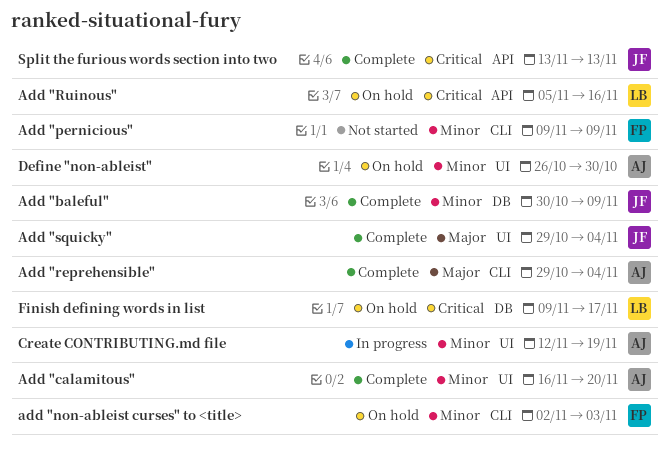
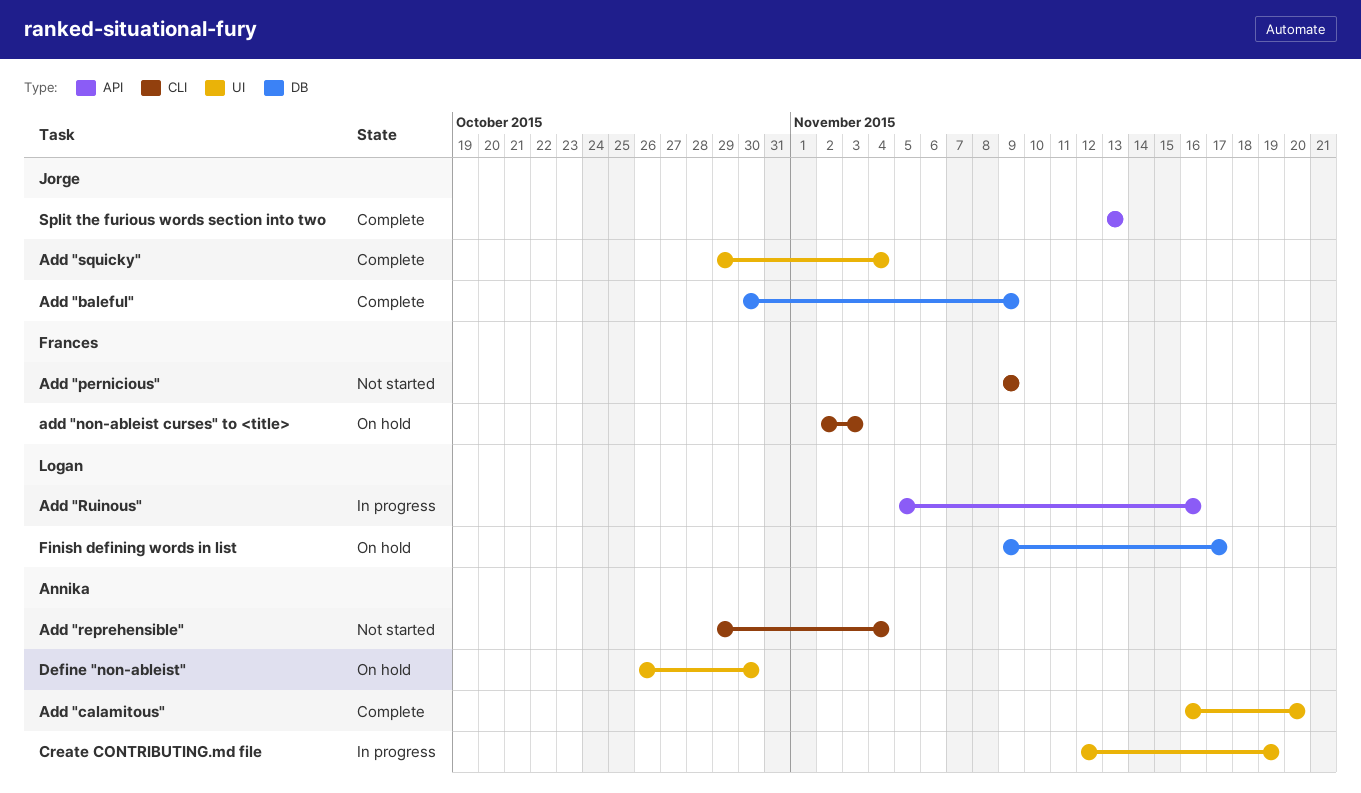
Add "reprehensible", status: Complete -> Not started
Add "Ruinous", status: On hold -> In progress

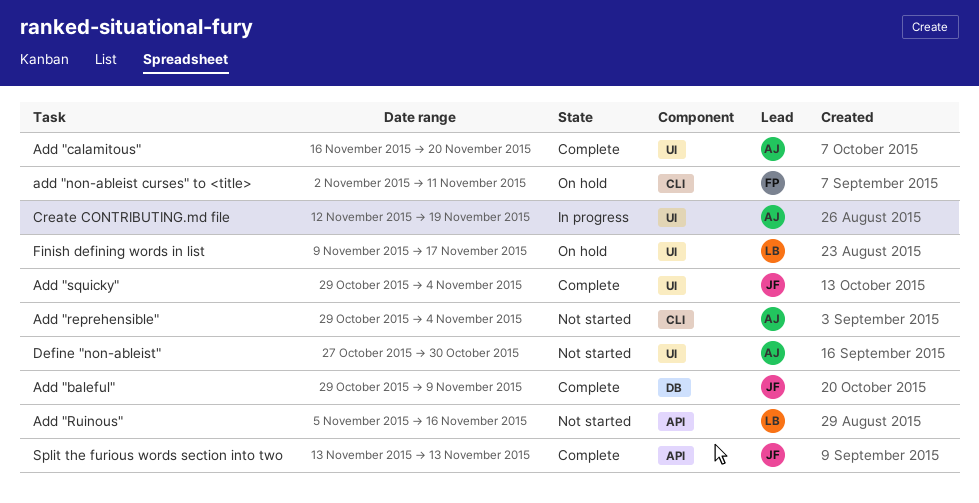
Add "baleful", start: Oct 30 -> Oct 29
add "non-ableist curses" to <title>, due: Nov 3 -> Nov 11
Add "pernicious": present -> none
Add "Ruinous", status: In progress -> Not started
Define "non-ableist", status: On hold -> Not started
Define "non-ableist", start: Oct 26 -> Oct 27
Finish defining words in list, label: DB -> UI

